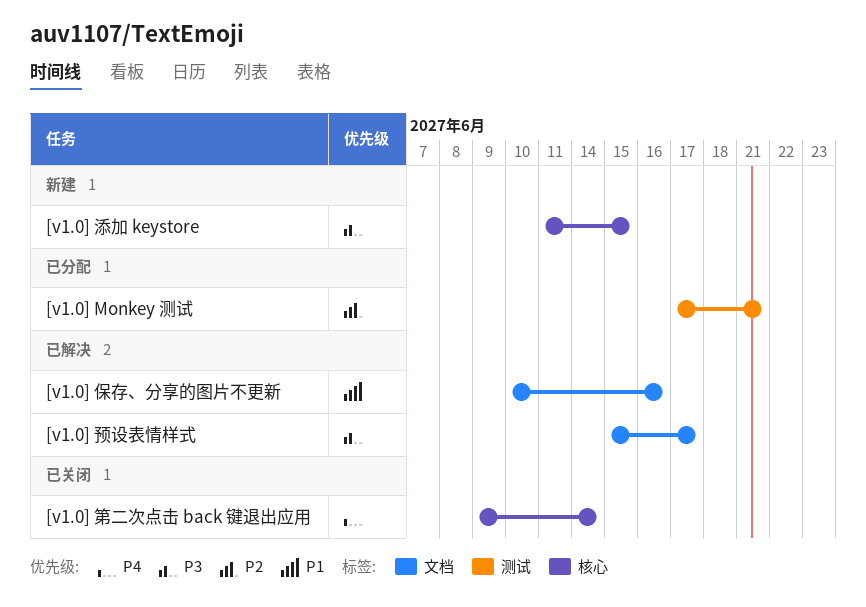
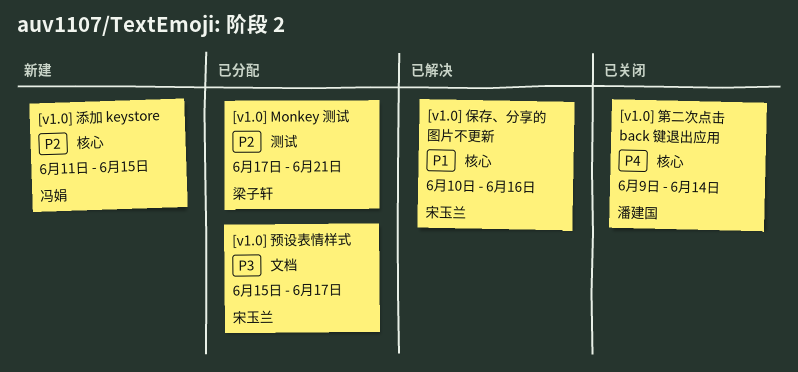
[v1.0] 保存、分享的图片不更新, label: 文档 -> 核心
[v1.0] 添加 keystore, priority: P3 -> P2
[v1.0] 预设表情样式, status: 已解决 -> 已分配

